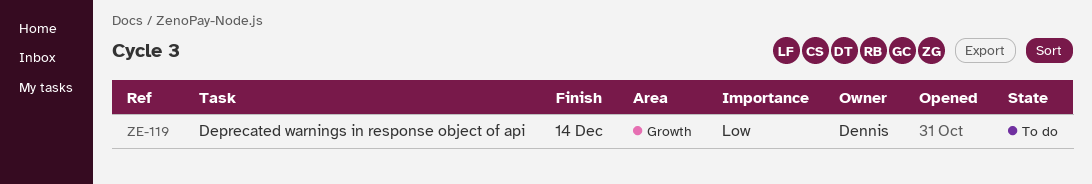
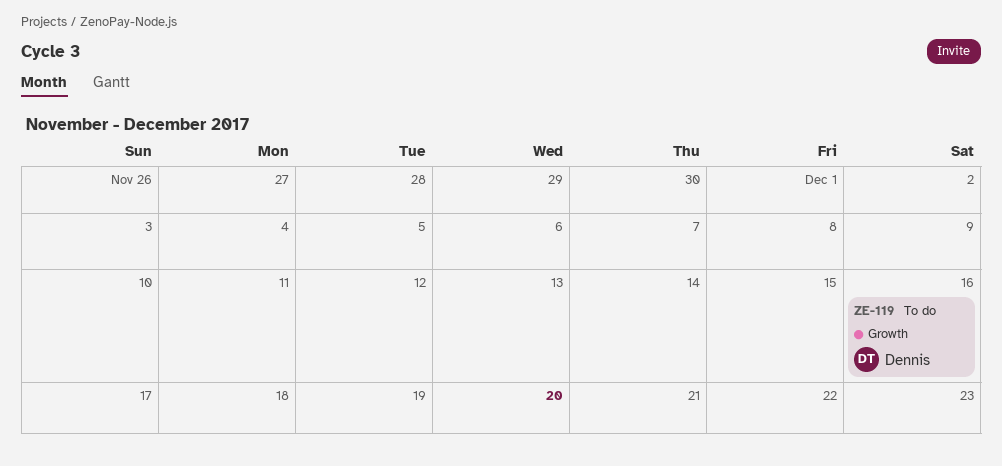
ZE-119, due: Dec 14 -> Dec 16

